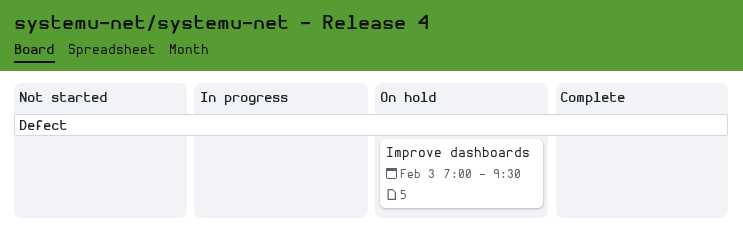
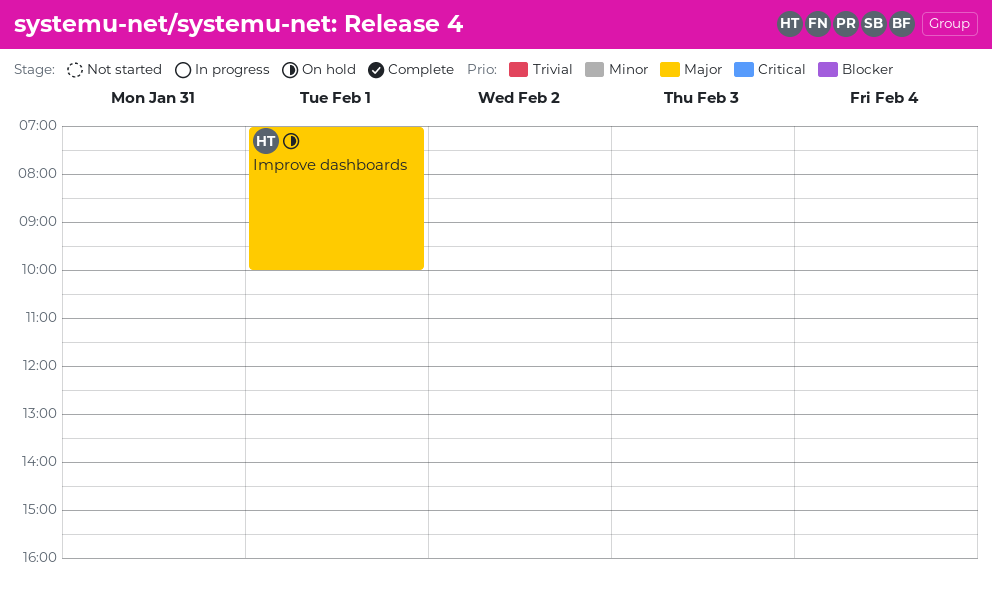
Improve dashboards, day: Feb 3 -> Feb 1
Improve dashboards, ends: 09:30 -> 10:00

